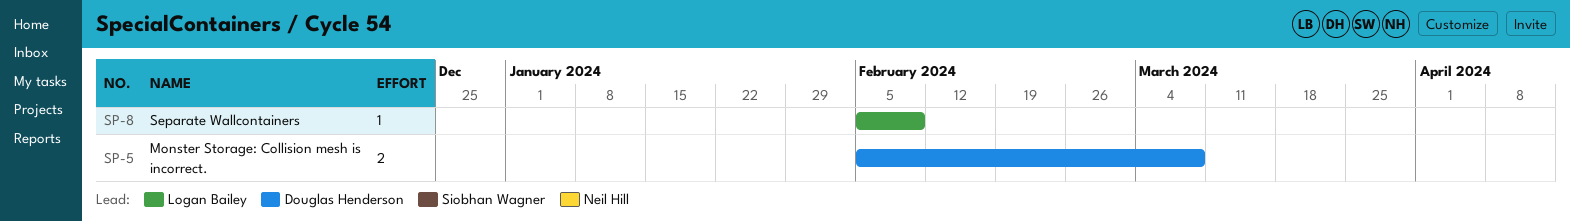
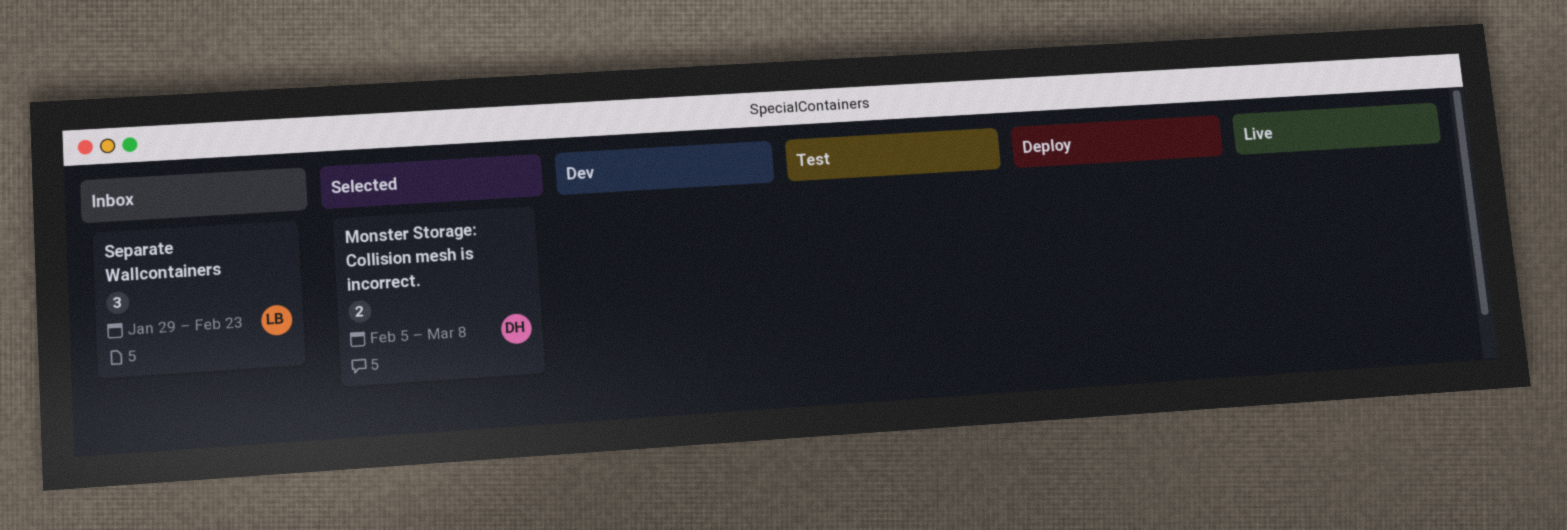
Separate Wallcontainers, estimate: 1 -> 3
Separate Wallcontainers, start: Feb 5 -> Jan 29
Separate Wallcontainers, due: Feb 9 -> Feb 23

